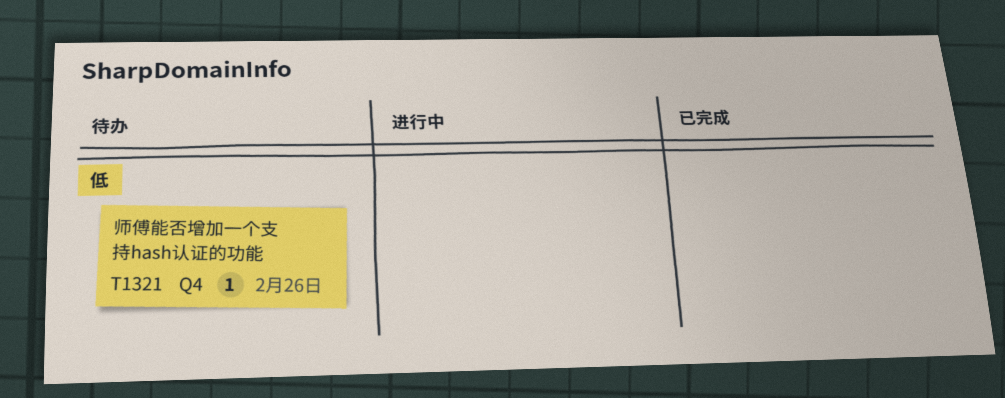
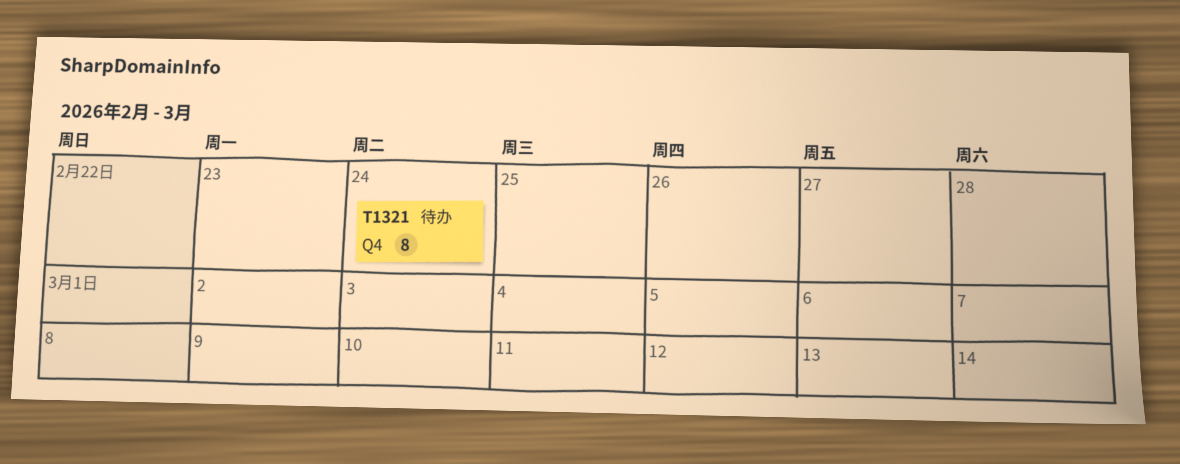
T1321, estimate: 1 -> 8
T1321, due: Feb 26 -> Feb 24

